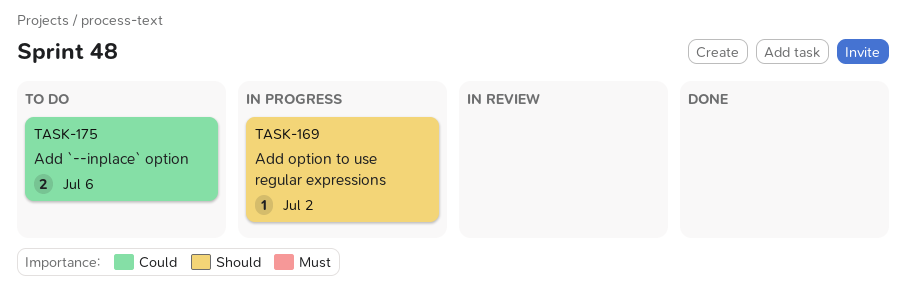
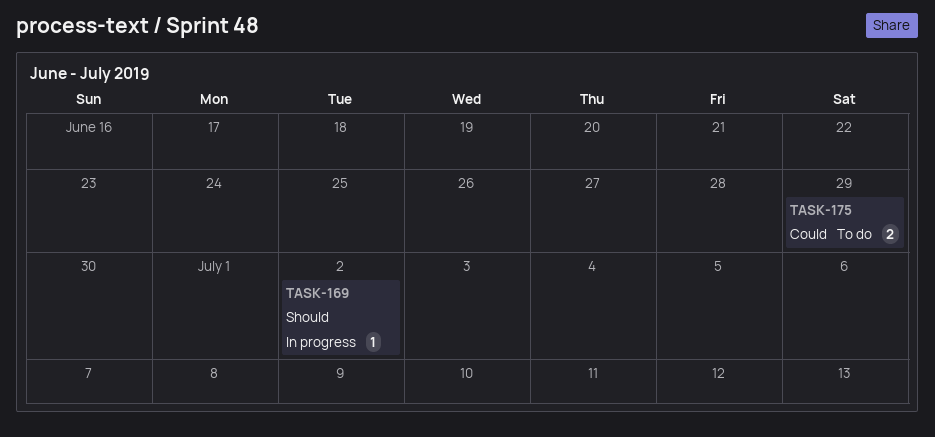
TASK-175, due: Jul 6 -> Jun 29

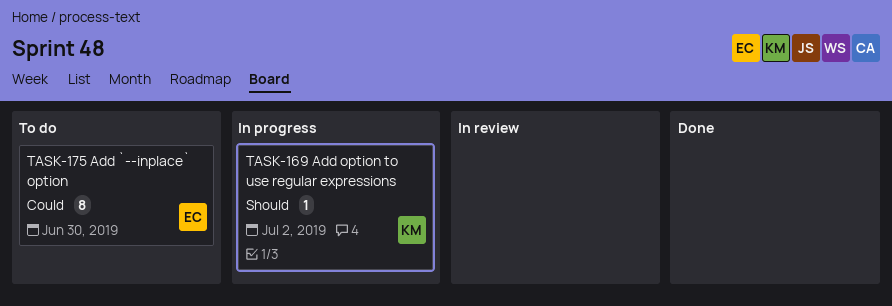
TASK-175, estimate: 2 -> 8
TASK-175, due: Jun 29 -> Jun 30

